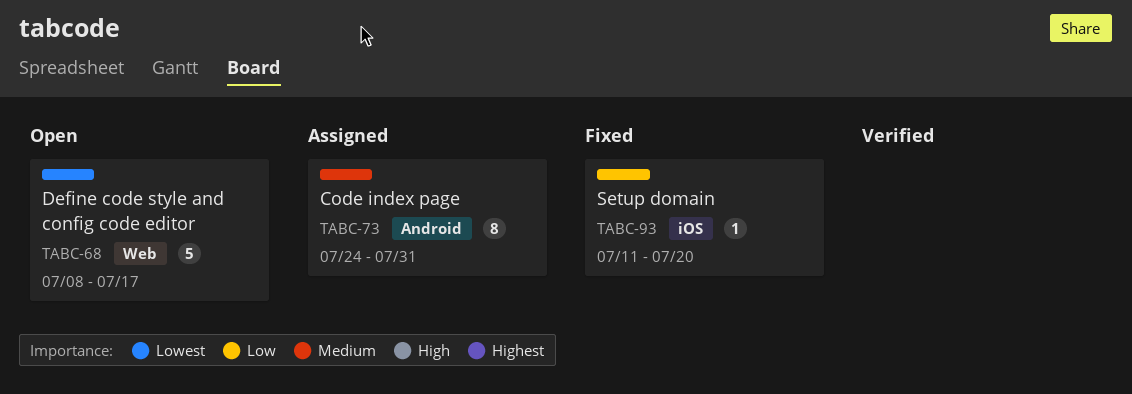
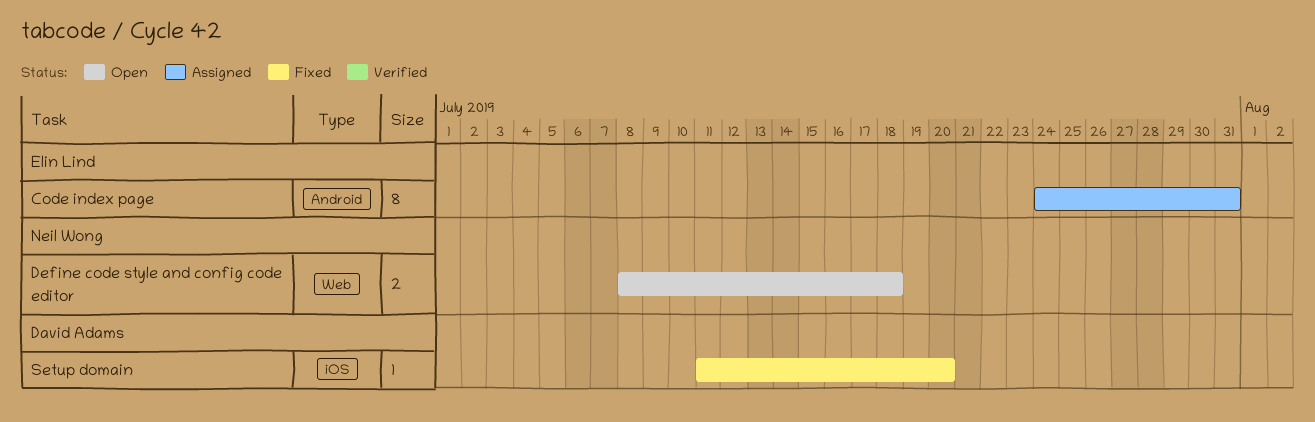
Define code style and config code editor, estimate: 5 -> 2
Define code style and config code editor, due: Jul 17 -> Jul 18

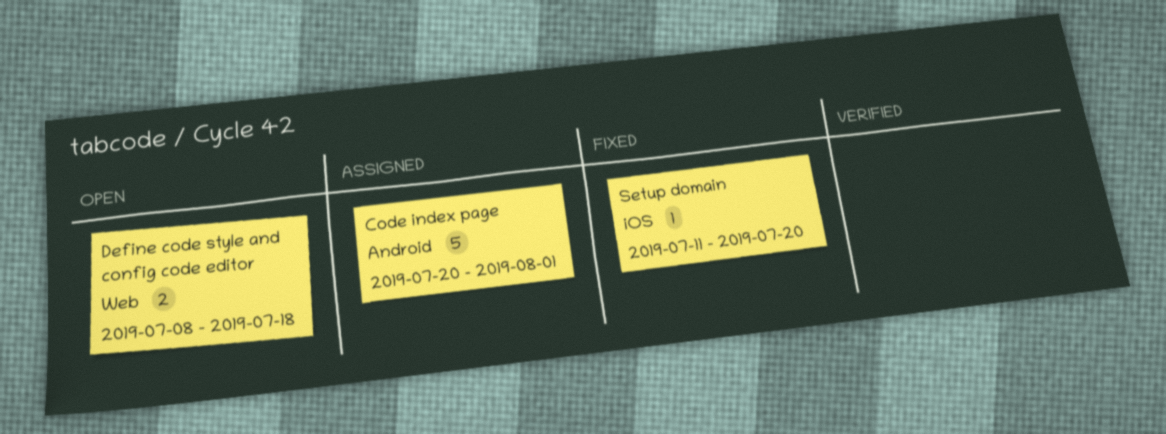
Code index page, estimate: 8 -> 5
Code index page, start: Jul 24 -> Jul 20
Code index page, due: Jul 31 -> Aug 1

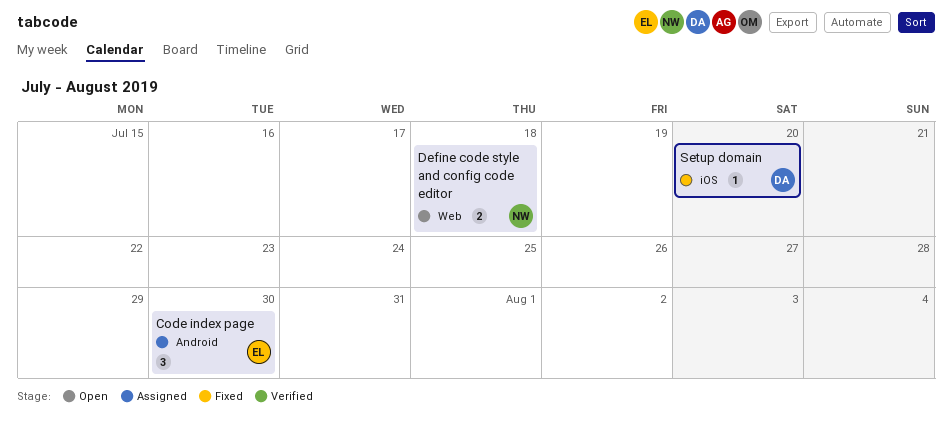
Code index page, estimate: 5 -> 3
Code index page, due: Aug 1 -> Jul 30

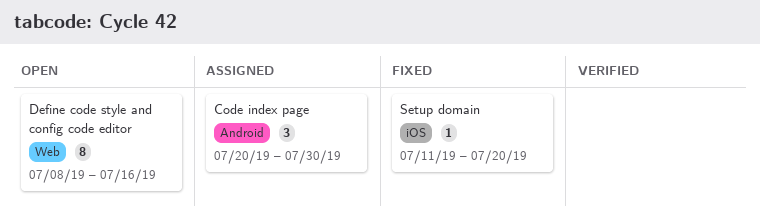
Define code style and config code editor, estimate: 2 -> 8
Define code style and config code editor, due: Jul 18 -> Jul 16

